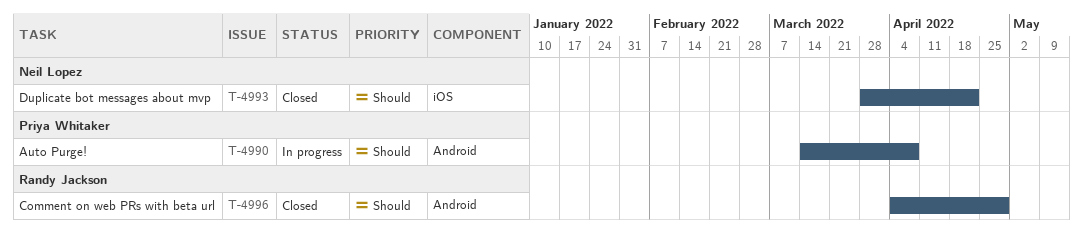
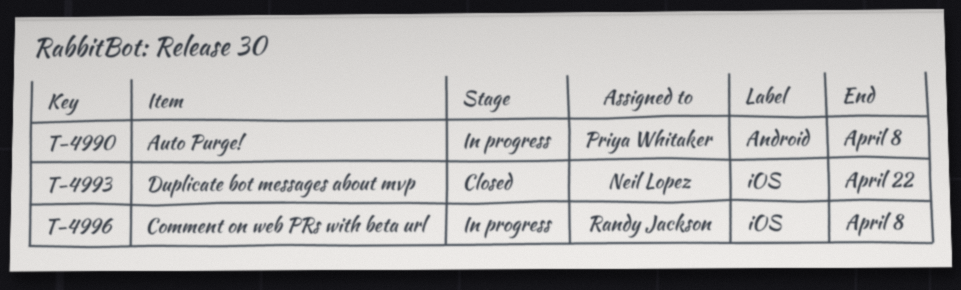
T-4996, status: Closed -> In progress
T-4996, label: Android -> iOS
T-4996, due: Apr 29 -> Apr 8

